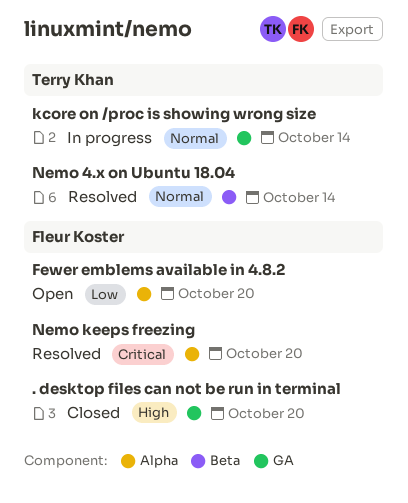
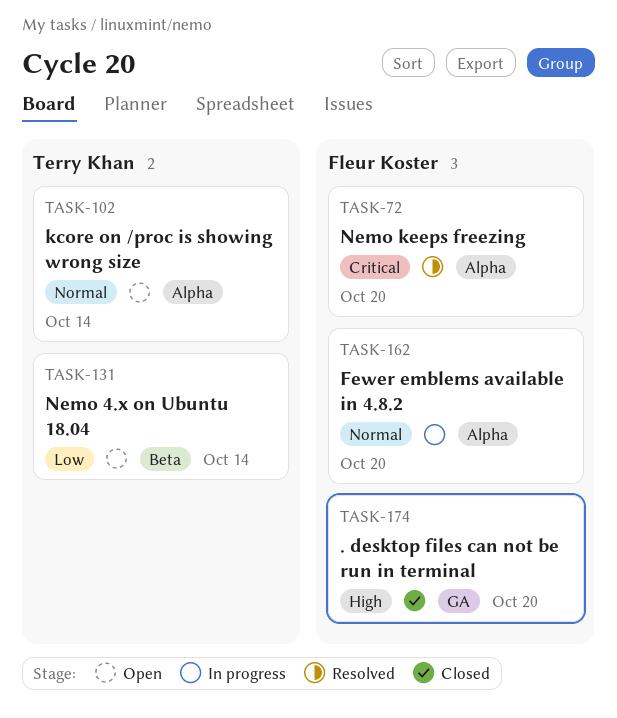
Fewer emblems available in 4.8.2, status: Open -> In progress
Fewer emblems available in 4.8.2, priority: Low -> Normal
kcore on /proc is showing wrong size, status: In progress -> Open
kcore on /proc is showing wrong size, label: GA -> Alpha
Nemo 4.x on Ubuntu 18.04, status: Resolved -> Open
Nemo 4.x on Ubuntu 18.04, priority: Normal -> Low

